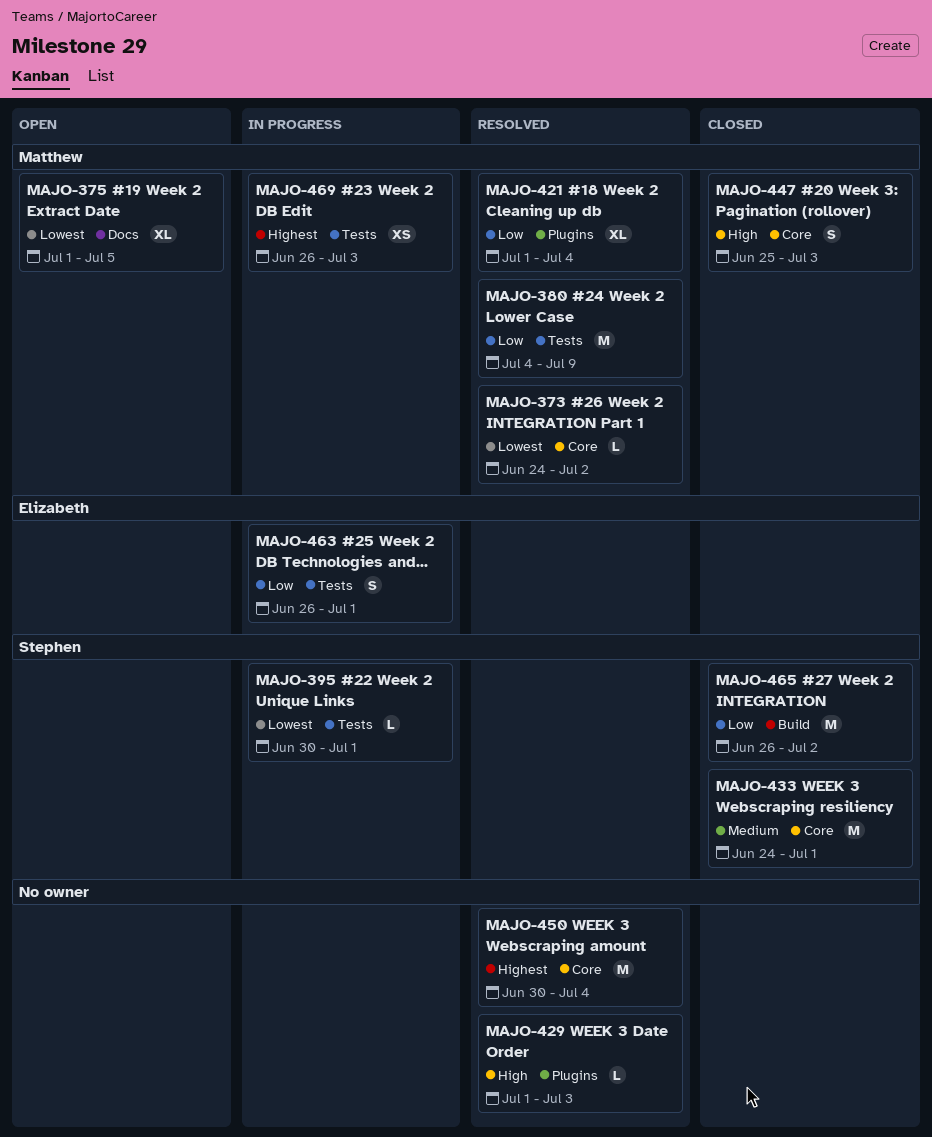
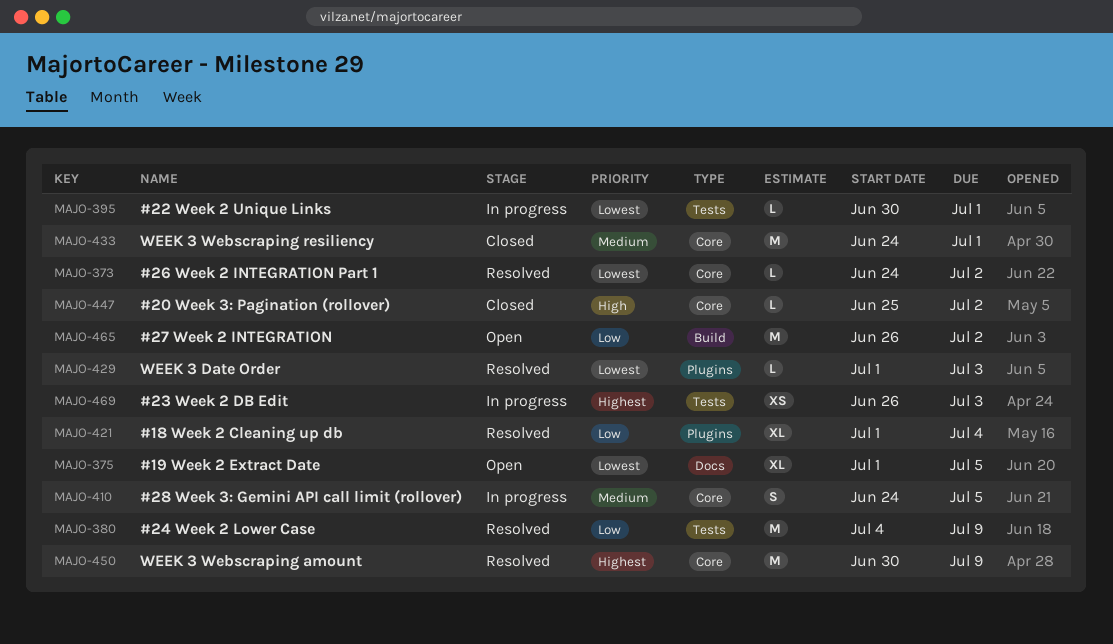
MAJO-410: none -> present
MAJO-429, priority: High -> Lowest
MAJO-447, estimate: S -> L
MAJO-447, due: Jul 3 -> Jul 2
MAJO-450, due: Jul 4 -> Jul 9
MAJO-463: present -> none
MAJO-465, status: Closed -> Open

